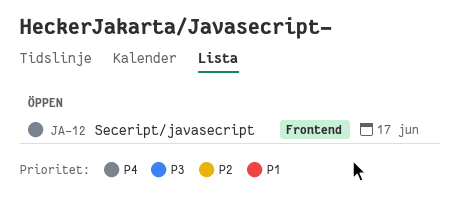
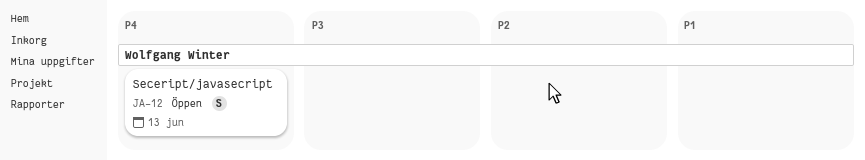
JA-12, due: Jun 17 -> Jun 13

